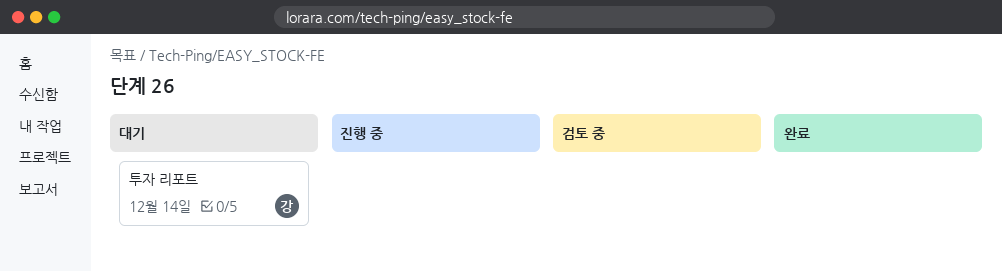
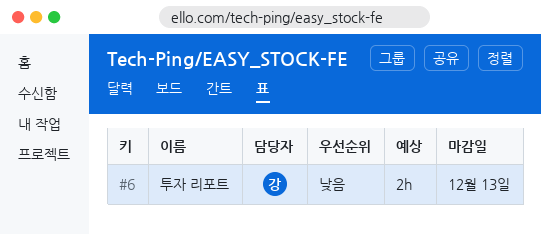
투자 리포트, due: Dec 14 -> Dec 13

